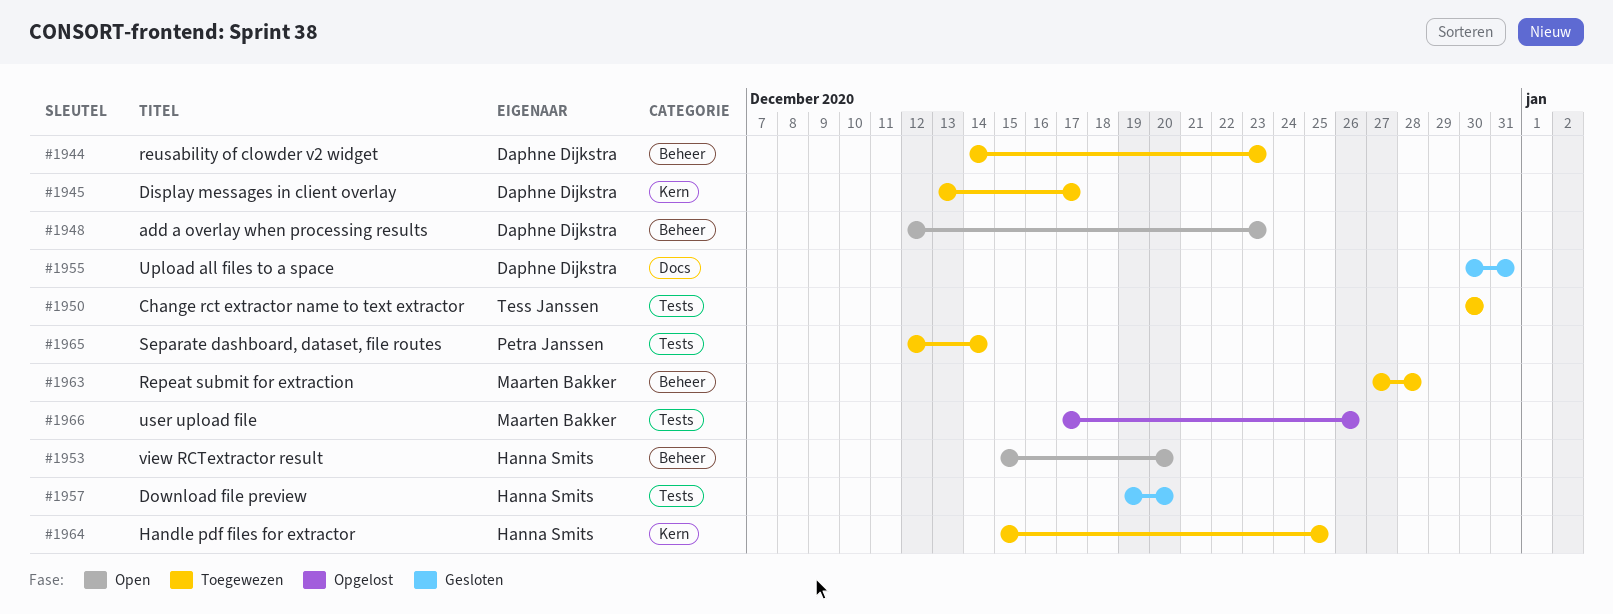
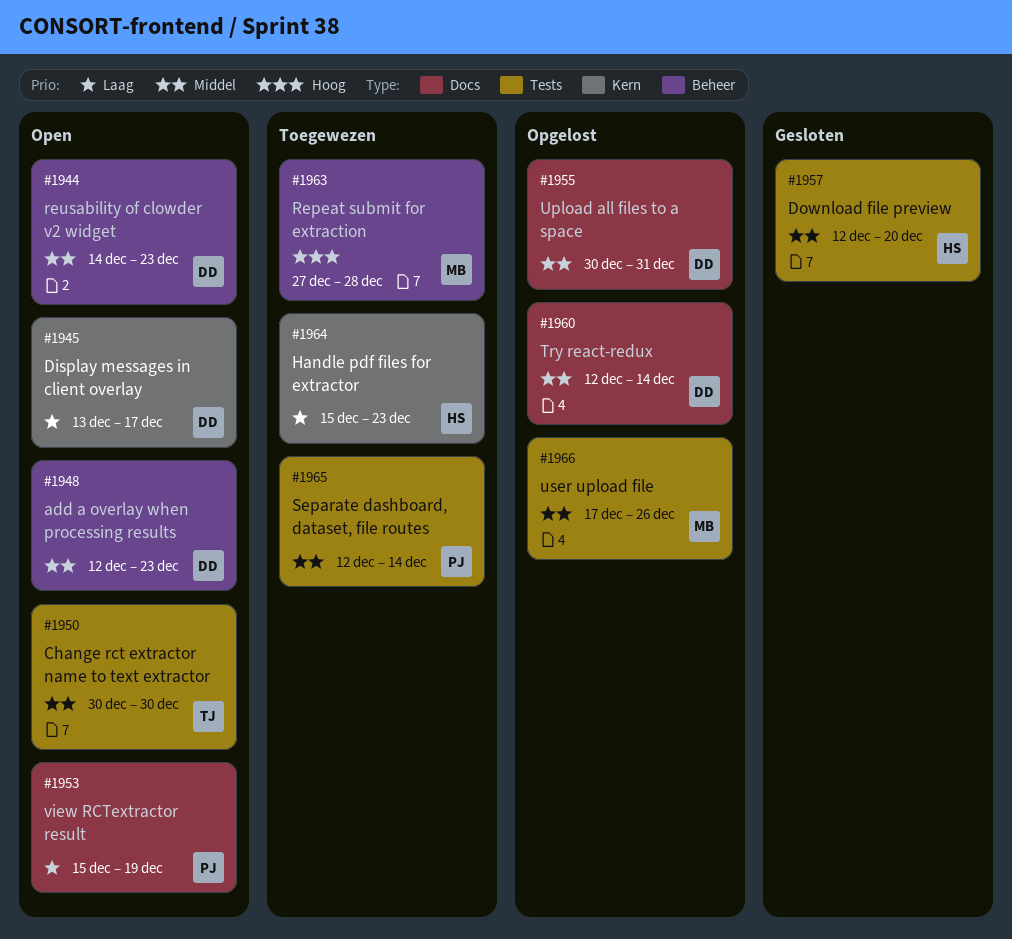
#1944, status: Toegewezen -> Open
#1945, status: Toegewezen -> Open
#1950, status: Toegewezen -> Open
#1953, owner: Hanna Smits -> Petra Janssen
#1953, label: Beheer -> Docs
#1953, due: Dec 20 -> Dec 19
#1955, status: Gesloten -> Opgelost
#1957, start: Dec 19 -> Dec 12
#1960: none -> present
#1964, due: Dec 25 -> Dec 23

